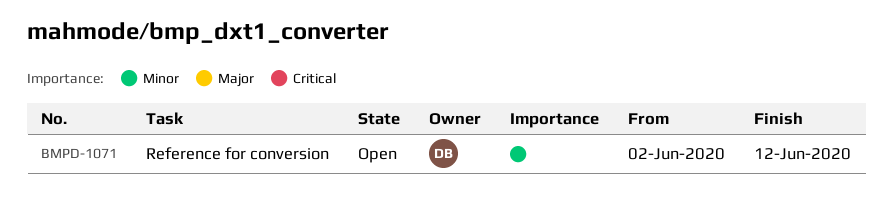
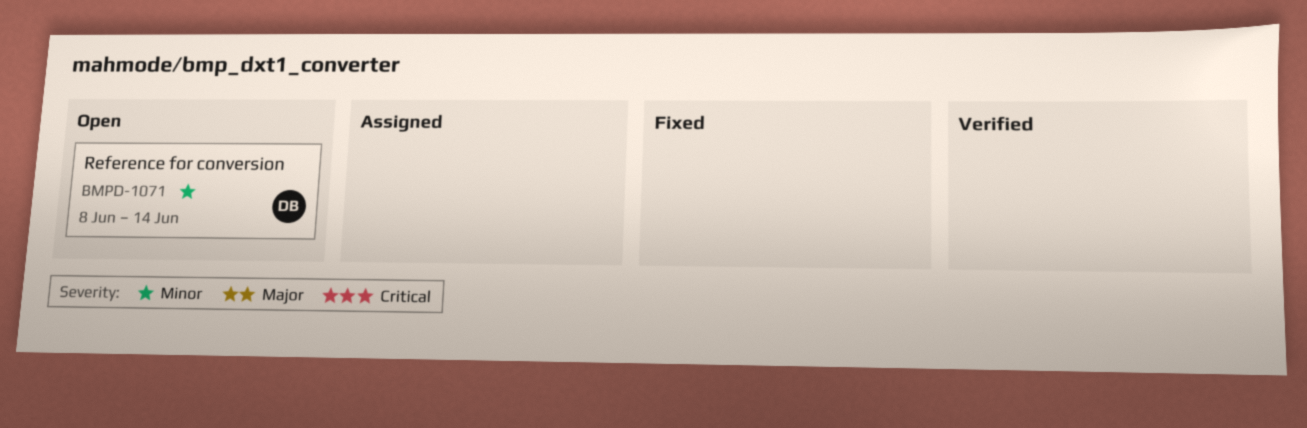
BMPD-1071, start: Jun 2 -> Jun 8
BMPD-1071, due: Jun 12 -> Jun 14

